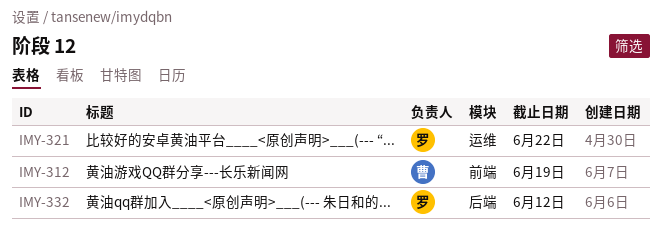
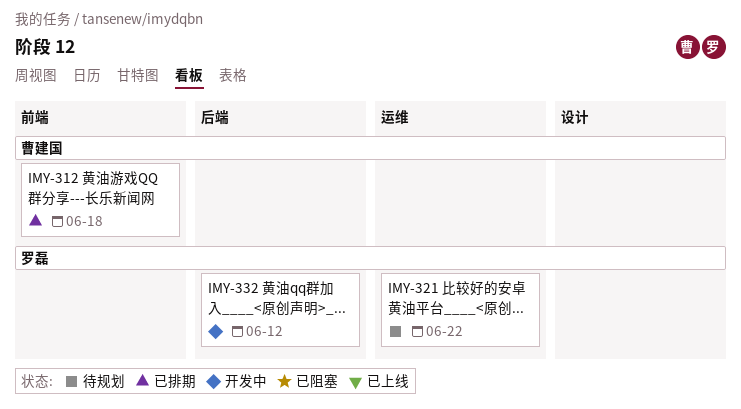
IMY-312, due: Jun 19 -> Jun 18

